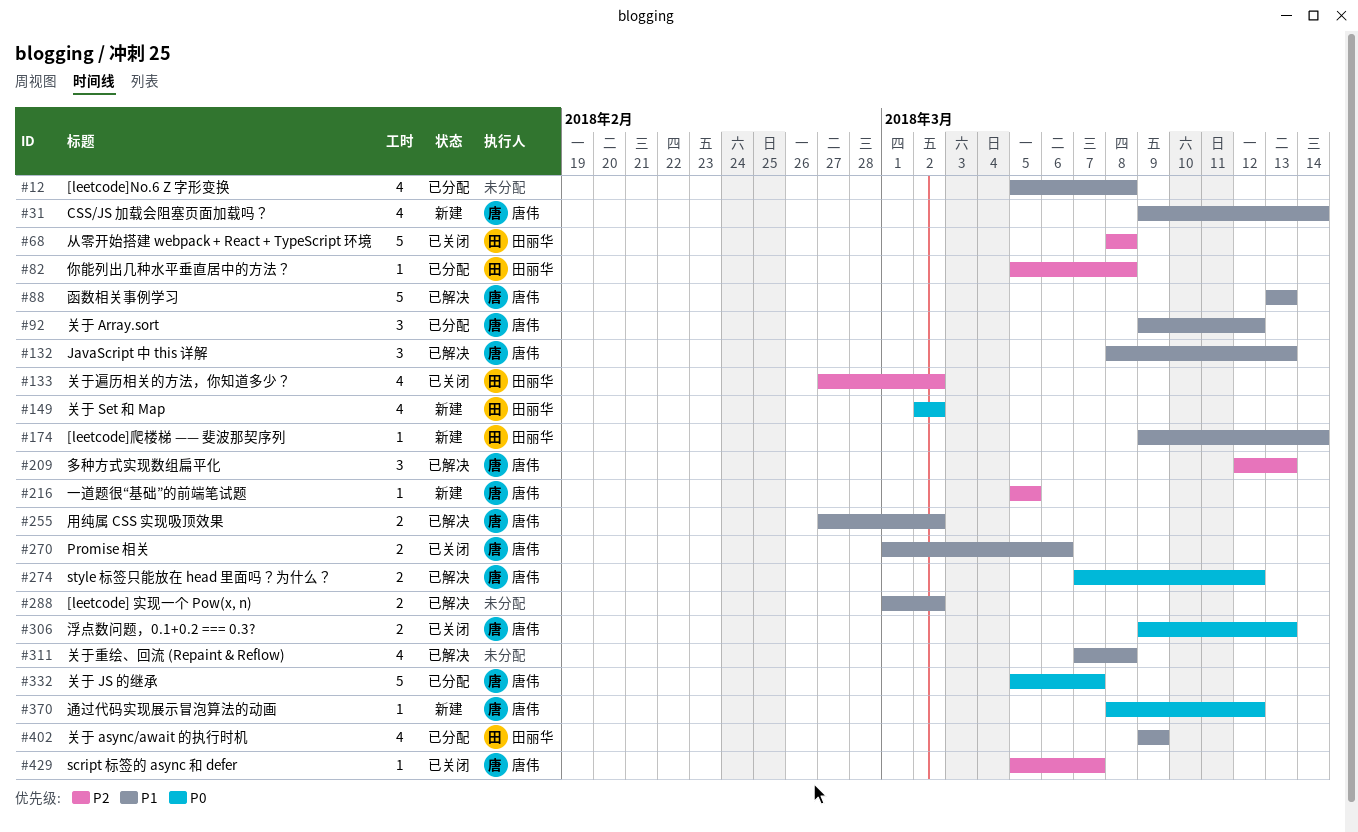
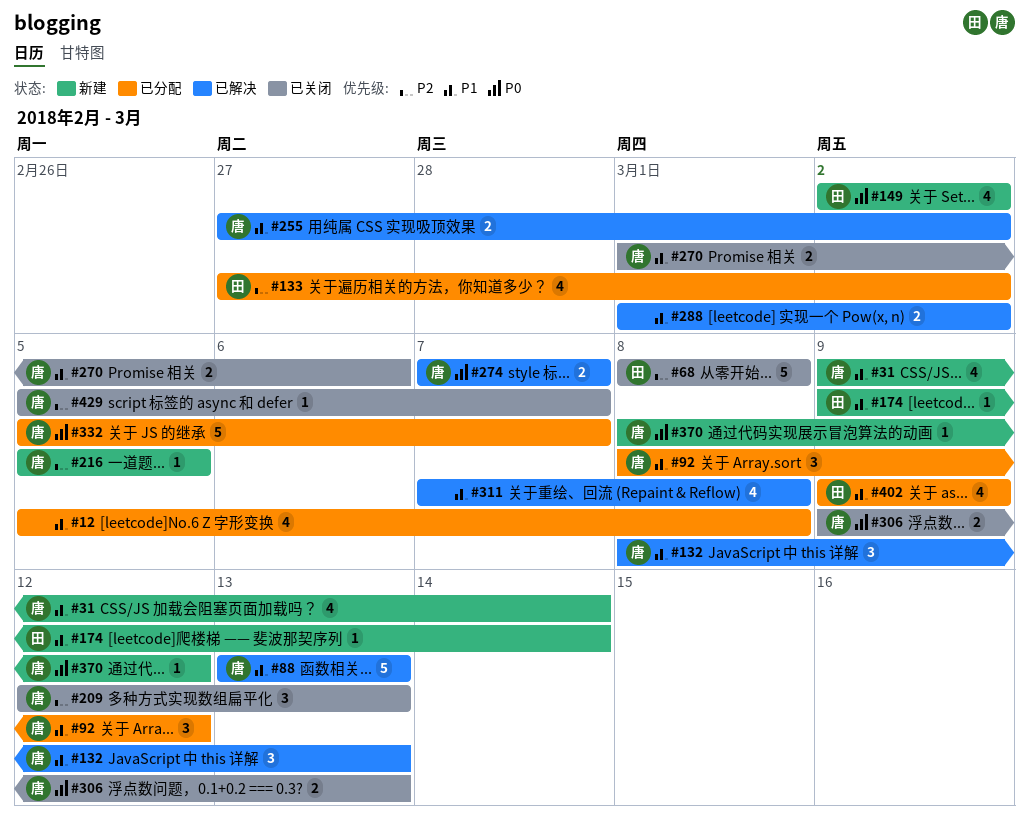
#82: present -> none
#92, start: Mar 9 -> Mar 8
#133, status: 已关闭 -> 已分配
#209, status: 已解决 -> 已关闭
#274, due: Mar 12 -> Mar 7

